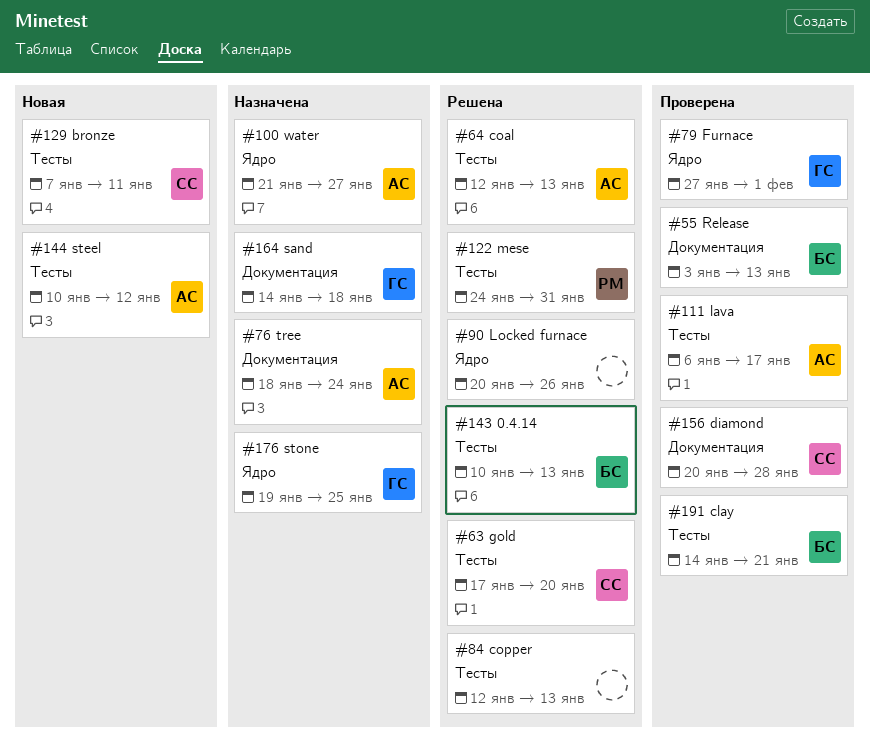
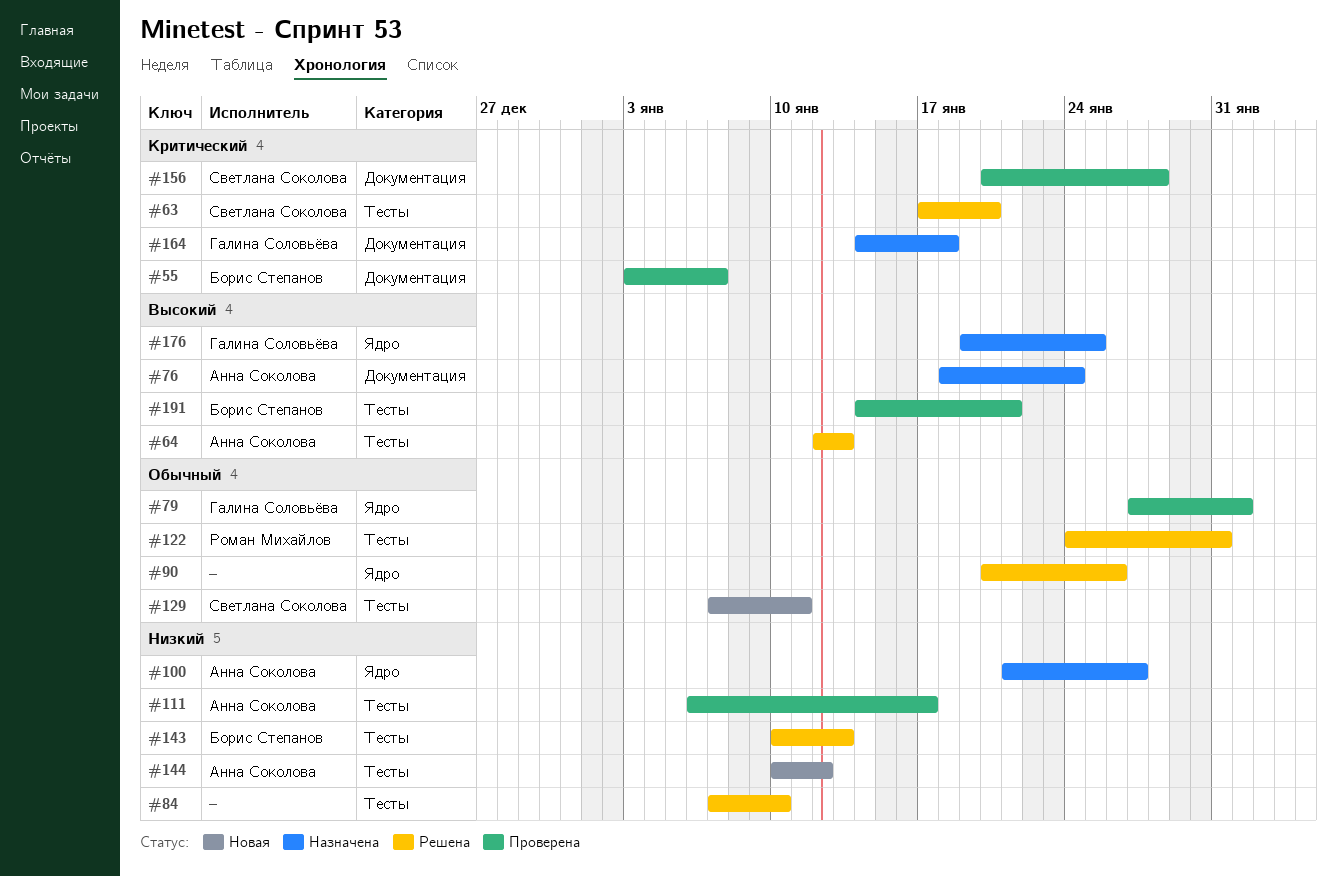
#55, due: Jan 13 -> Jan 7
#84, start: Jan 12 -> Jan 7
#84, due: Jan 13 -> Jan 10

